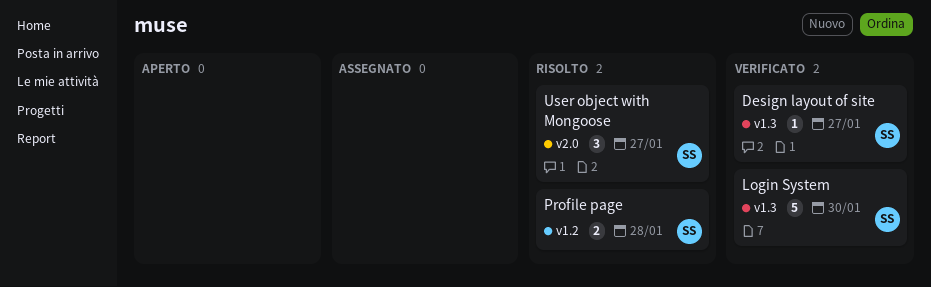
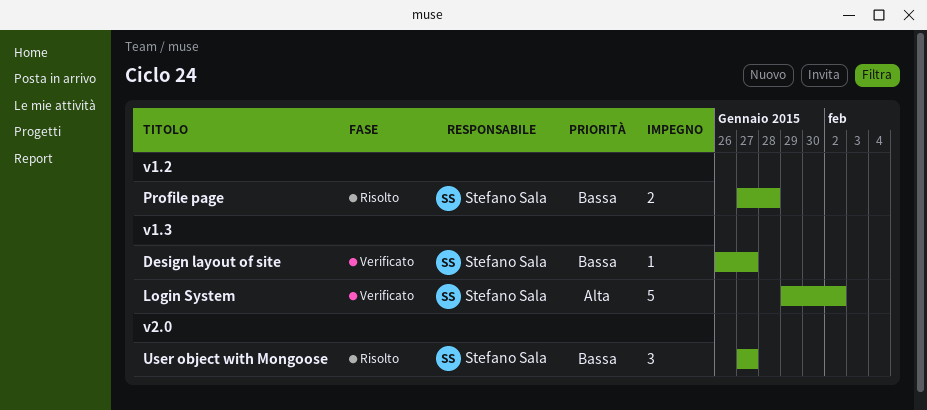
Login System, due: Jan 30 -> Feb 2

